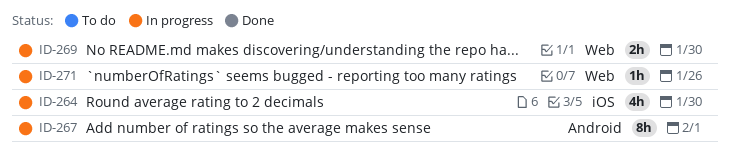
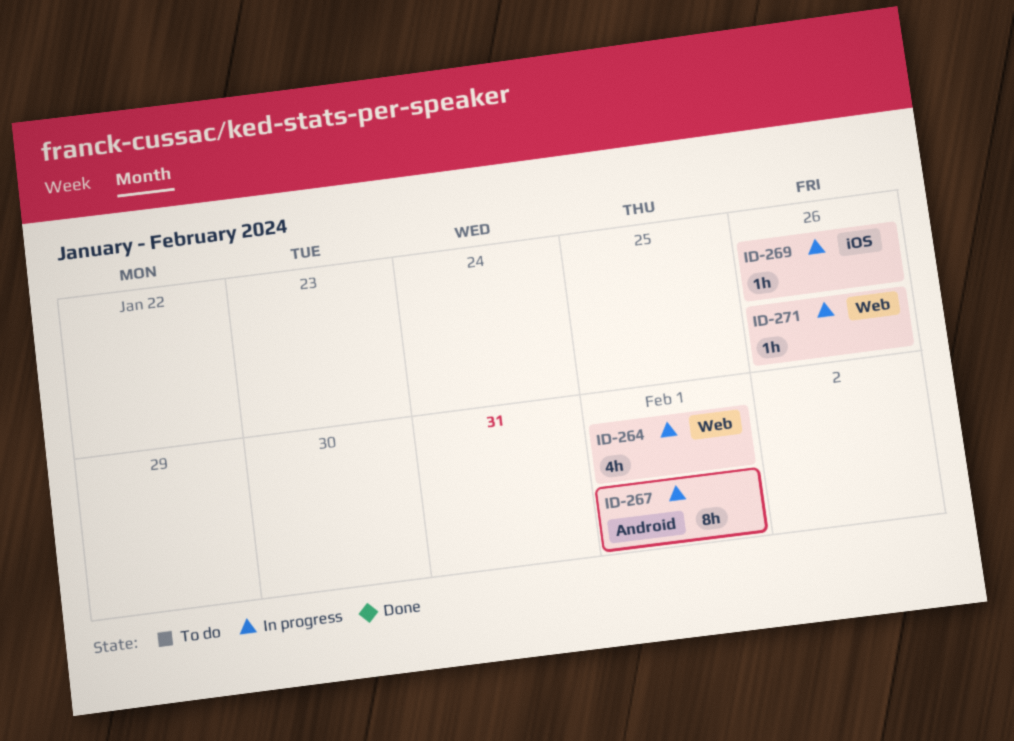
ID-264, label: iOS -> Web
ID-264, due: Jan 30 -> Feb 1
ID-269, label: Web -> iOS
ID-269, estimate: 2h -> 1h
ID-269, due: Jan 30 -> Jan 26

